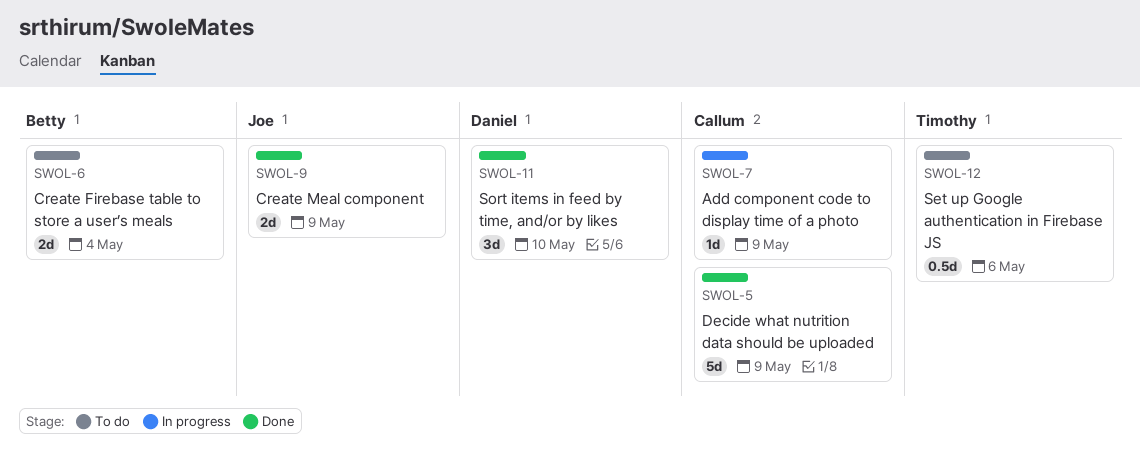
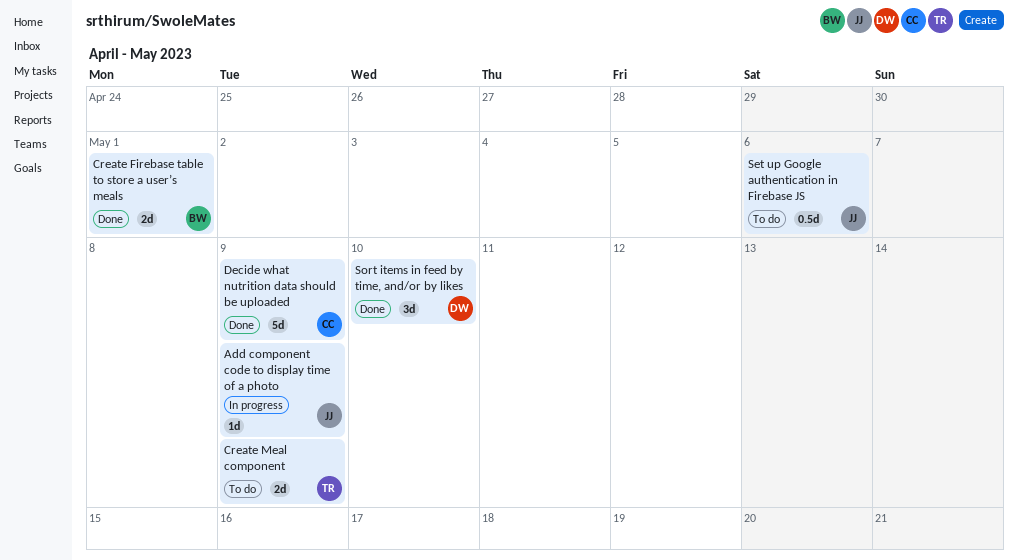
Add component code to display time of a photo, owner: Callum -> Joe
Create Firebase table to store a user’s meals, status: To do -> Done
Create Firebase table to store a user’s meals, due: May 4 -> May 1
Create Meal component, status: Done -> To do
Create Meal component, owner: Joe -> Timothy
Set up Google authentication in Firebase JS, owner: Timothy -> Joe

